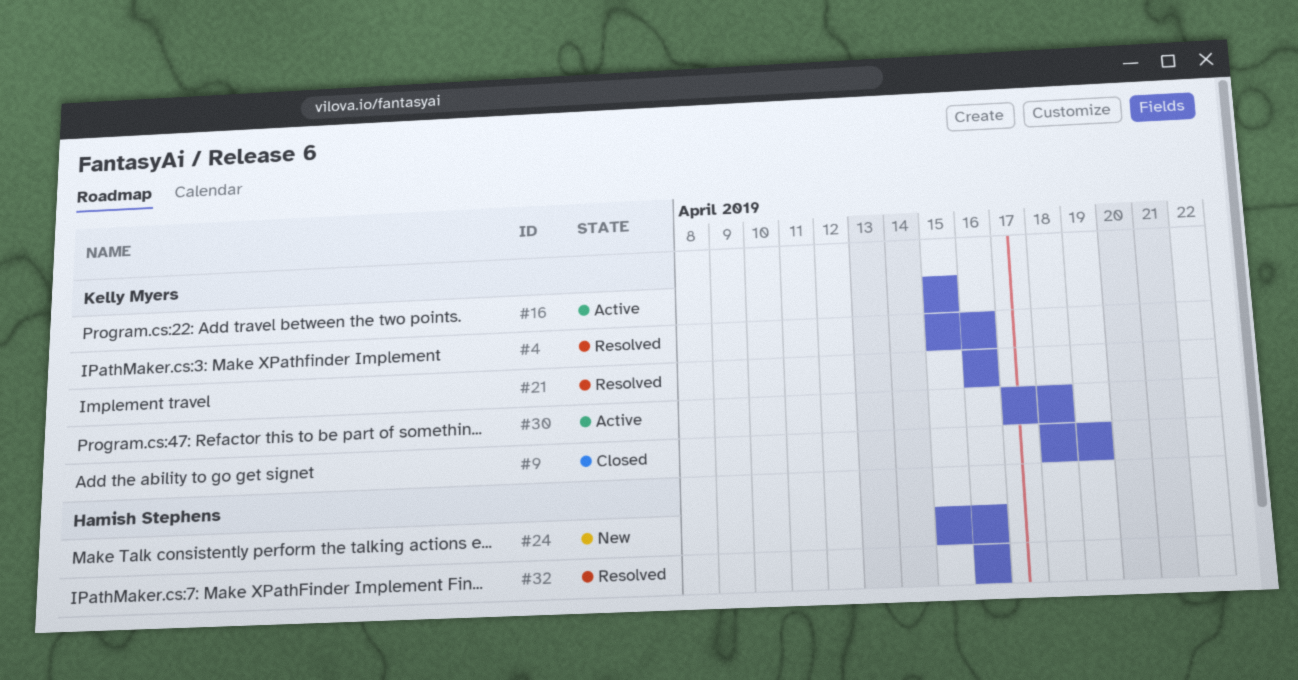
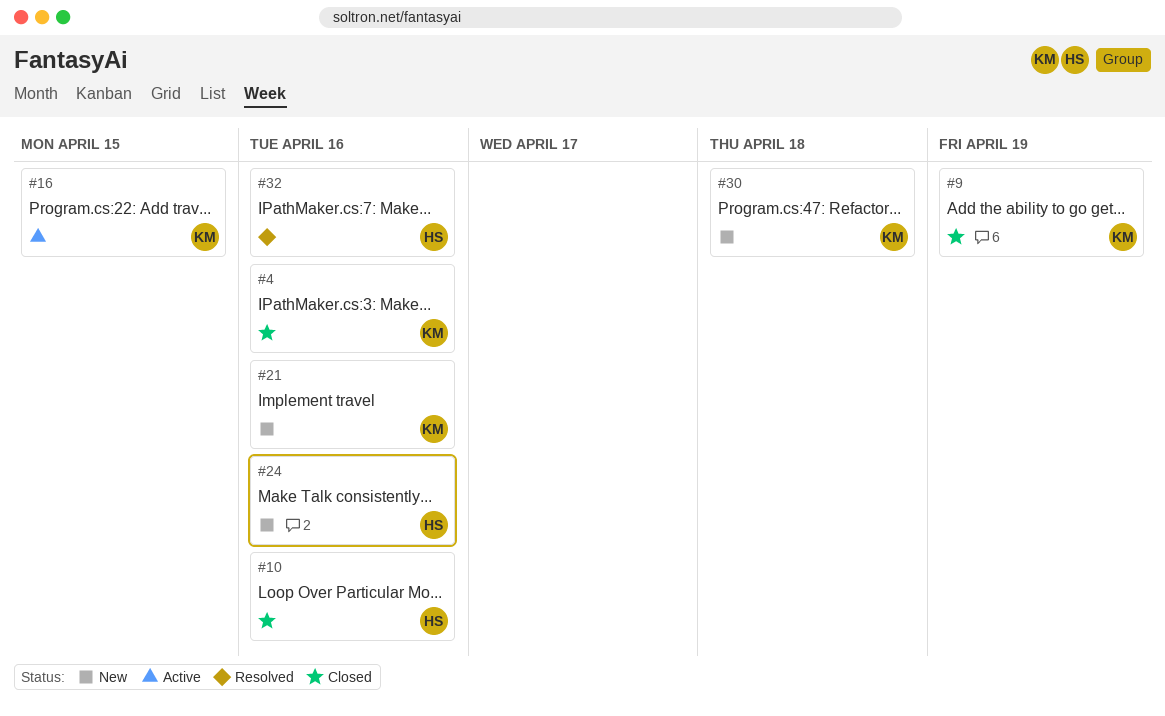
#4, status: Resolved -> Closed
#10: none -> present
#21, status: Resolved -> New
#30, status: Active -> New

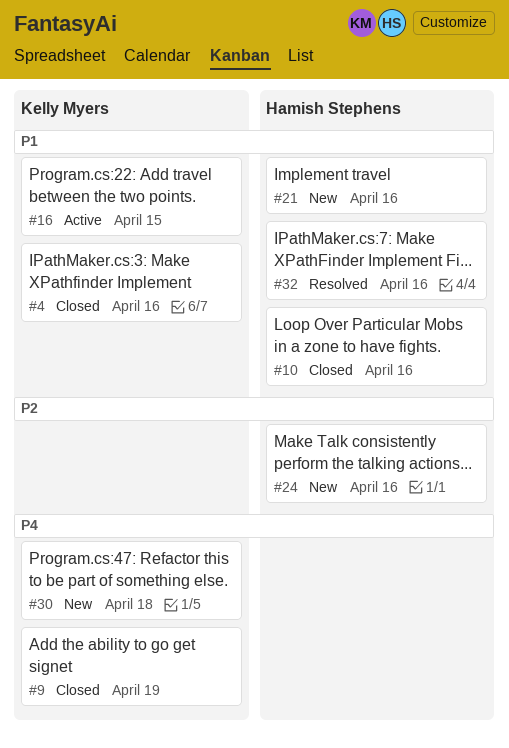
#21, owner: Kelly Myers -> Hamish Stephens

